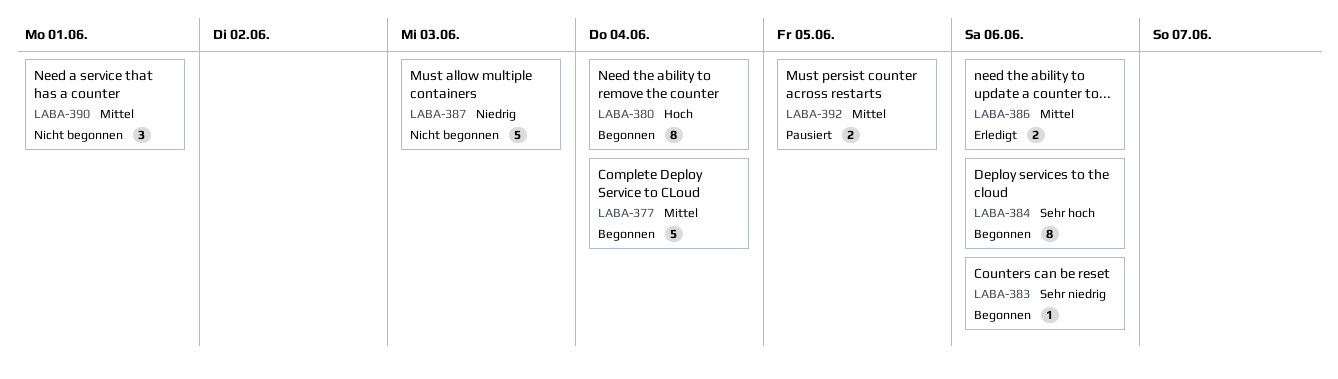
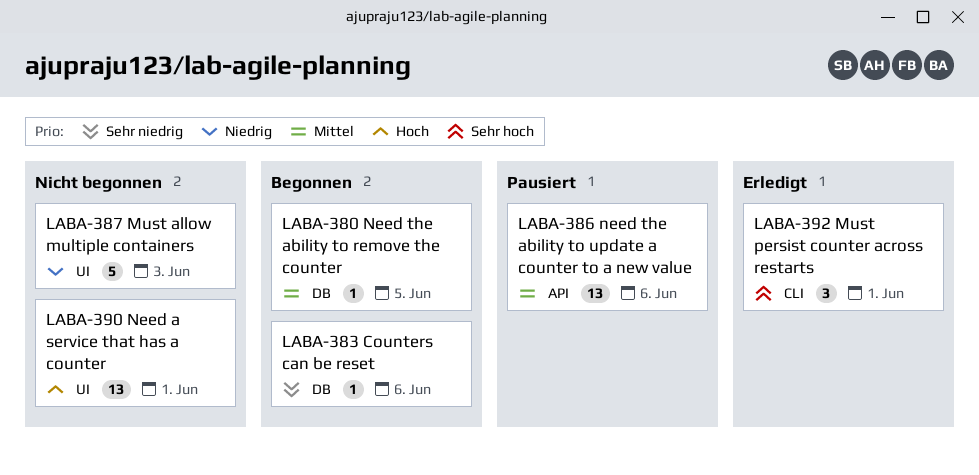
LABA-377: present -> none
LABA-380, priority: Hoch -> Mittel
LABA-380, estimate: 8 -> 1
LABA-380, due: Jun 4 -> Jun 5
LABA-384: present -> none
LABA-386, status: Erledigt -> Pausiert
LABA-386, estimate: 2 -> 13
LABA-390, priority: Mittel -> Hoch
LABA-390, estimate: 3 -> 13
LABA-392, status: Pausiert -> Erledigt
LABA-392, priority: Mittel -> Sehr hoch
LABA-392, estimate: 2 -> 3
LABA-392, due: Jun 5 -> Jun 1

